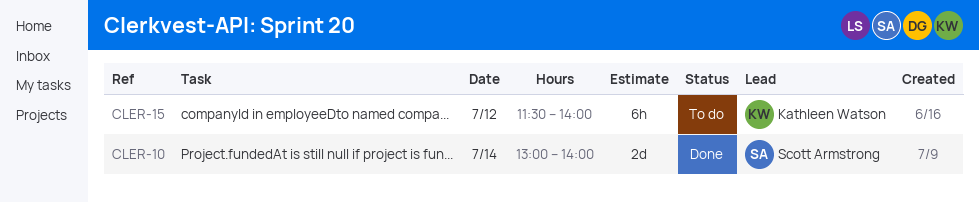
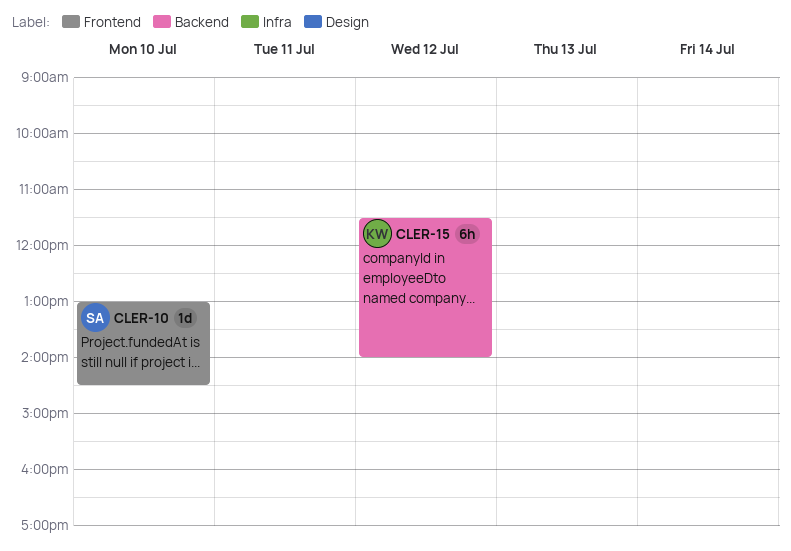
CLER-10, estimate: 2d -> 1d
CLER-10, day: Jul 14 -> Jul 10
CLER-10, ends: 14:00 -> 14:30

